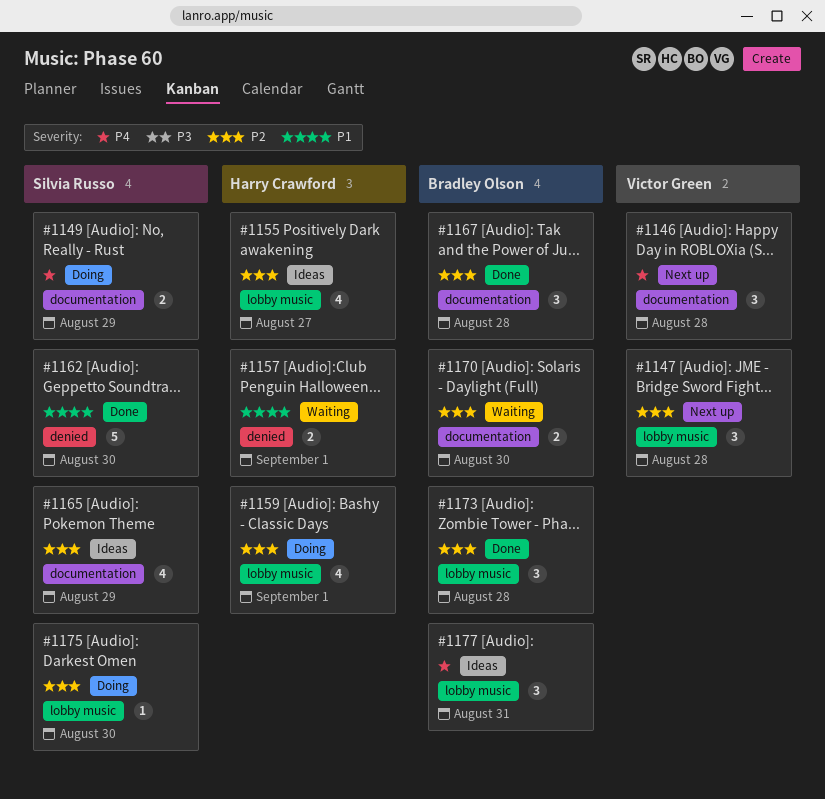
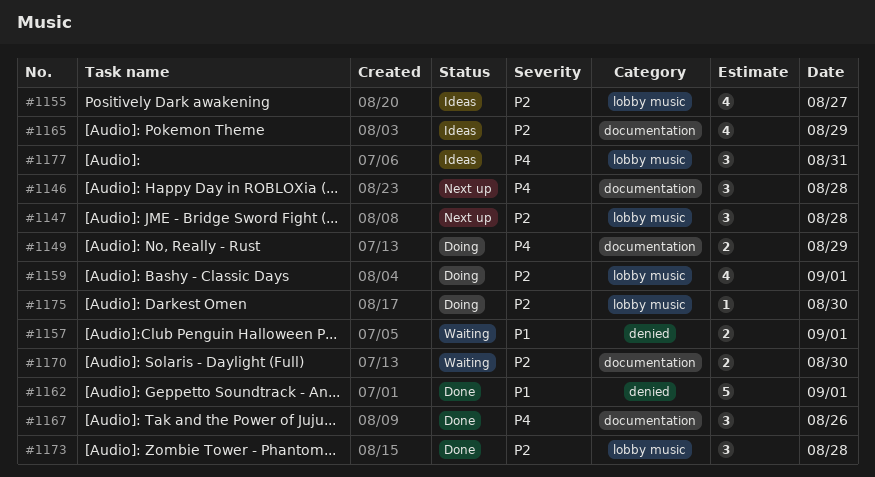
#1162, day: Aug 30 -> Sep 1
#1167, priority: P2 -> P4
#1167, day: Aug 28 -> Aug 26

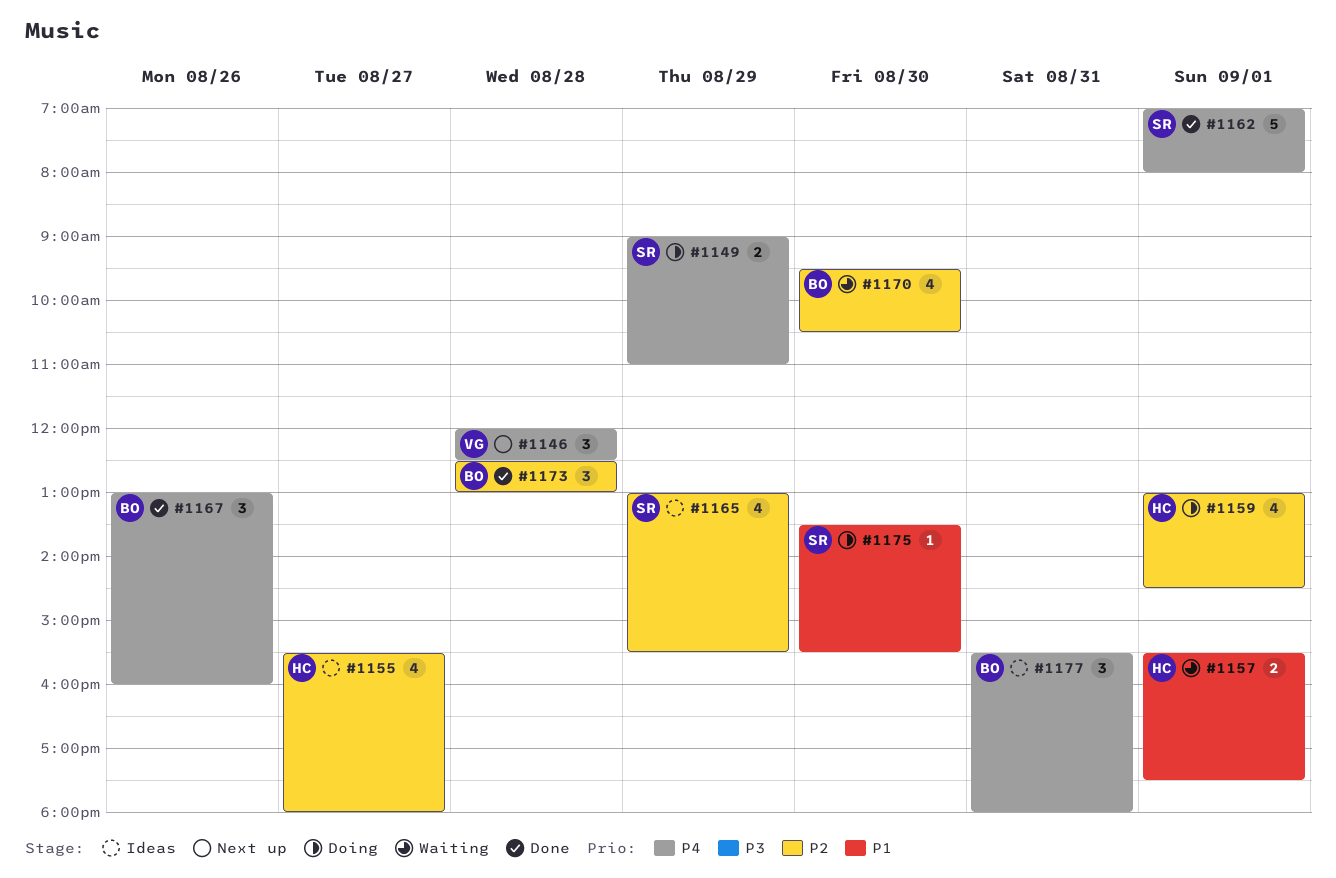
#1147: present -> none
#1162, priority: P1 -> P4
#1170, estimate: 2 -> 4
#1175, priority: P2 -> P1

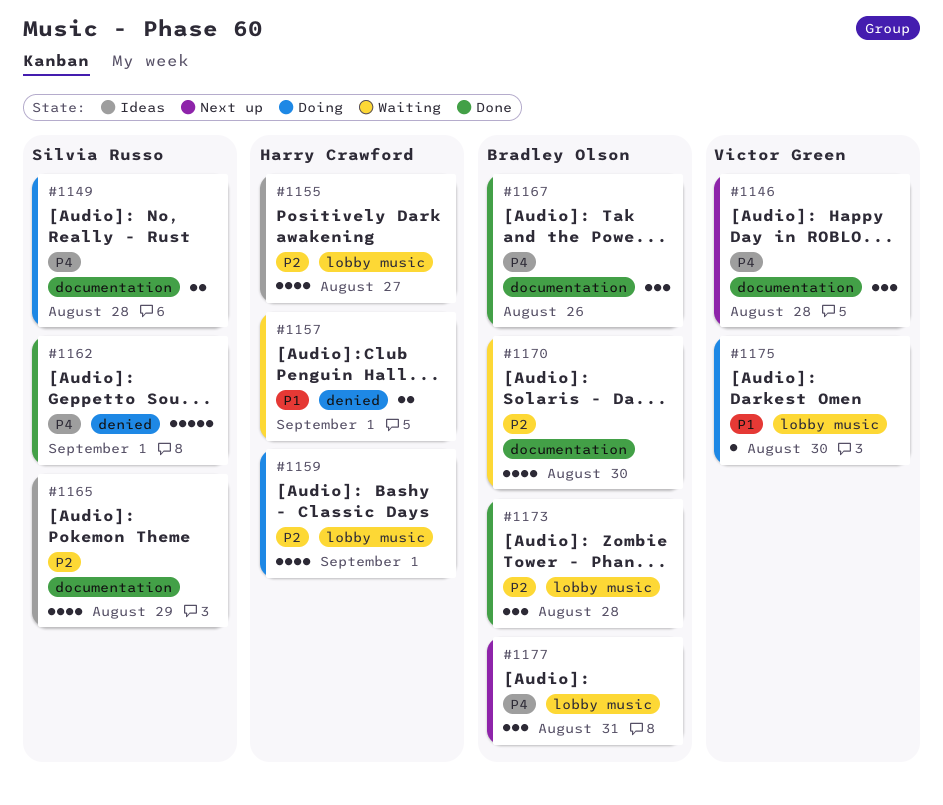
#1149, day: Aug 29 -> Aug 28
#1175, owner: Silvia Russo -> Victor Green
#1177, status: Ideas -> Next up

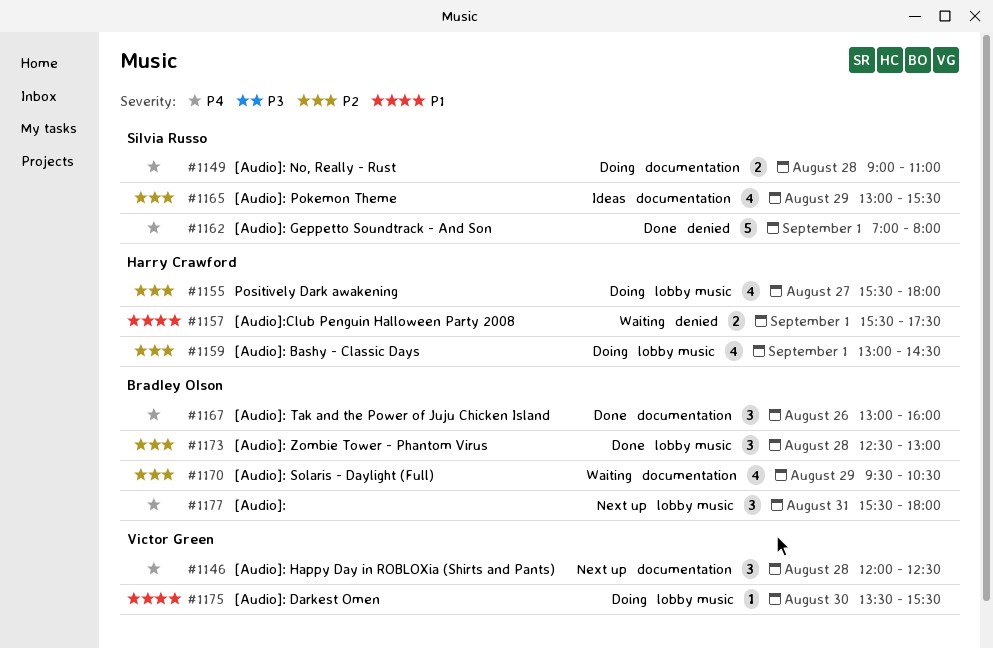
#1155, status: Ideas -> Doing
#1170, day: Aug 30 -> Aug 29

